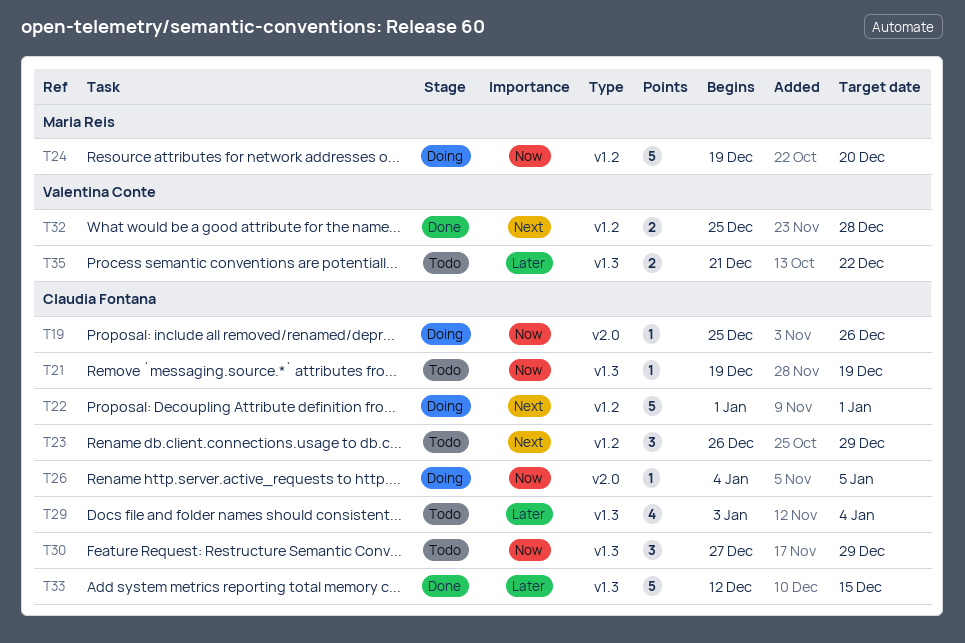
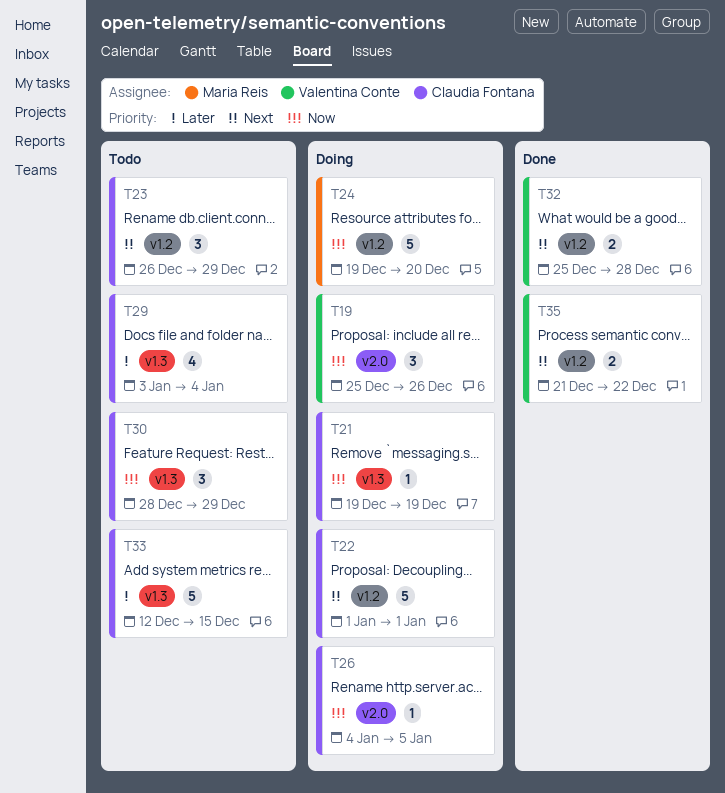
T19, owner: Claudia Fontana -> Valentina Conte
T19, estimate: 1 -> 3
T21, status: Todo -> Doing
T30, start: Dec 27 -> Dec 28
T33, status: Done -> Todo
T35, status: Todo -> Done
T35, priority: Later -> Next
T35, label: v1.3 -> v1.2

